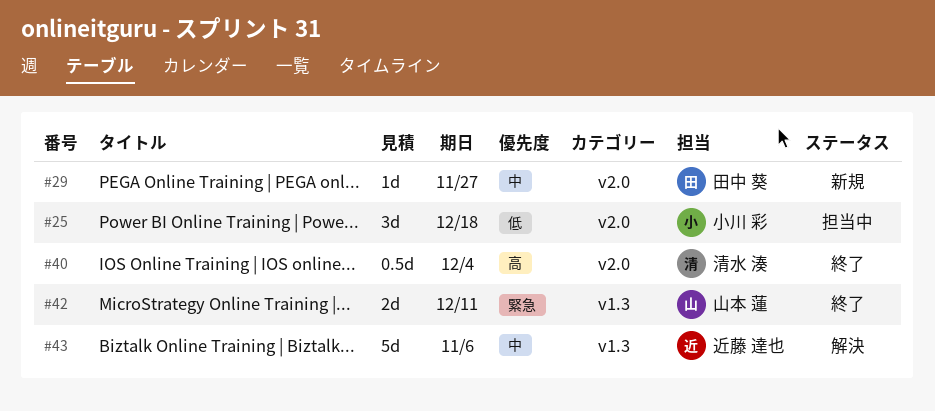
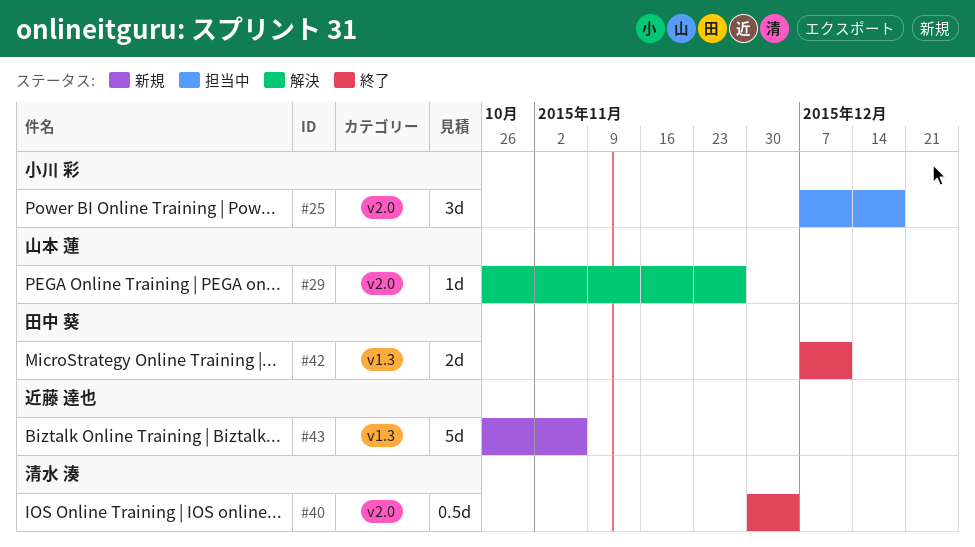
#29, status: 新規 -> 解決
#29, owner: 田中 葵 -> 山本 蓮
#42, owner: 山本 蓮 -> 田中 葵
#43, status: 解決 -> 新規

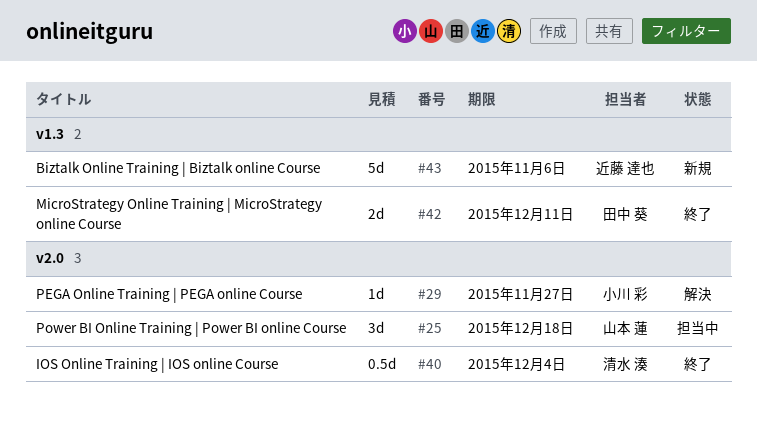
#25, owner: 小川 彩 -> 山本 蓮
#29, owner: 山本 蓮 -> 小川 彩

